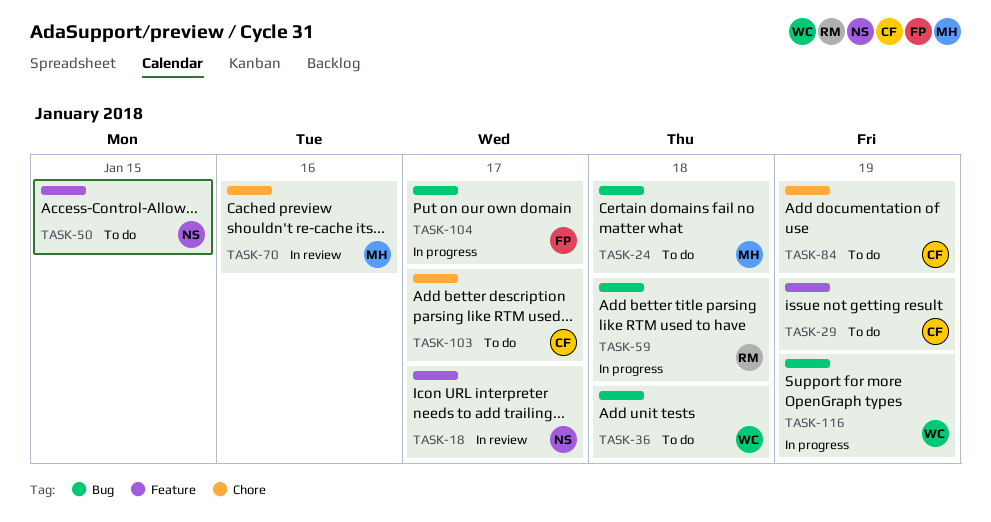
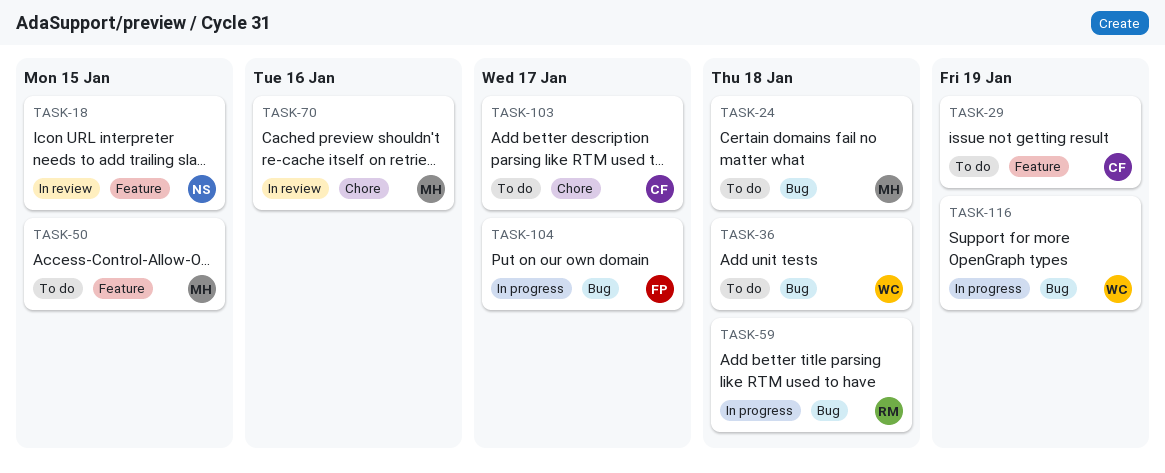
TASK-18, due: Jan 17 -> Jan 15
TASK-50, owner: NS -> MH
TASK-84: present -> none

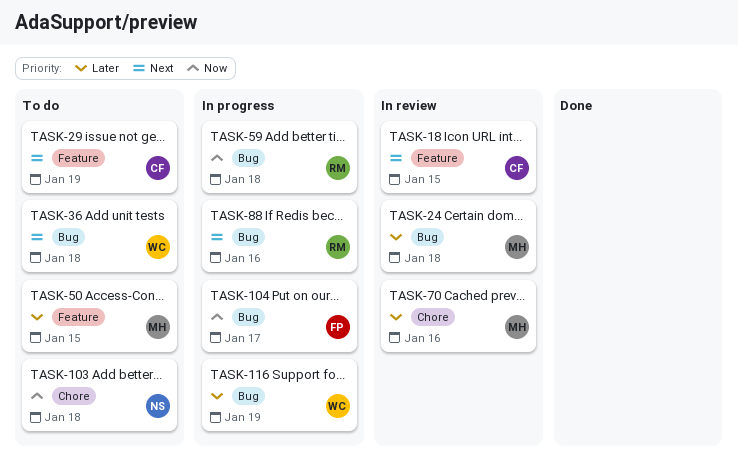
TASK-18, owner: NS -> CF
TASK-24, status: To do -> In review
TASK-88: none -> present
TASK-103, owner: CF -> NS
TASK-103, due: Jan 17 -> Jan 18

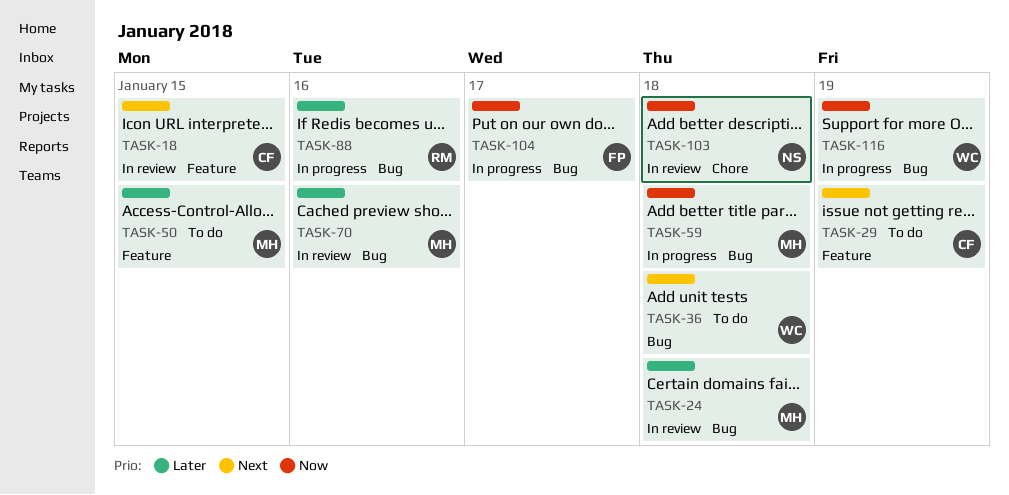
TASK-59, owner: RM -> MH
TASK-70, label: Chore -> Bug
TASK-88, priority: Next -> Later
TASK-103, status: To do -> In review
TASK-116, priority: Later -> Now

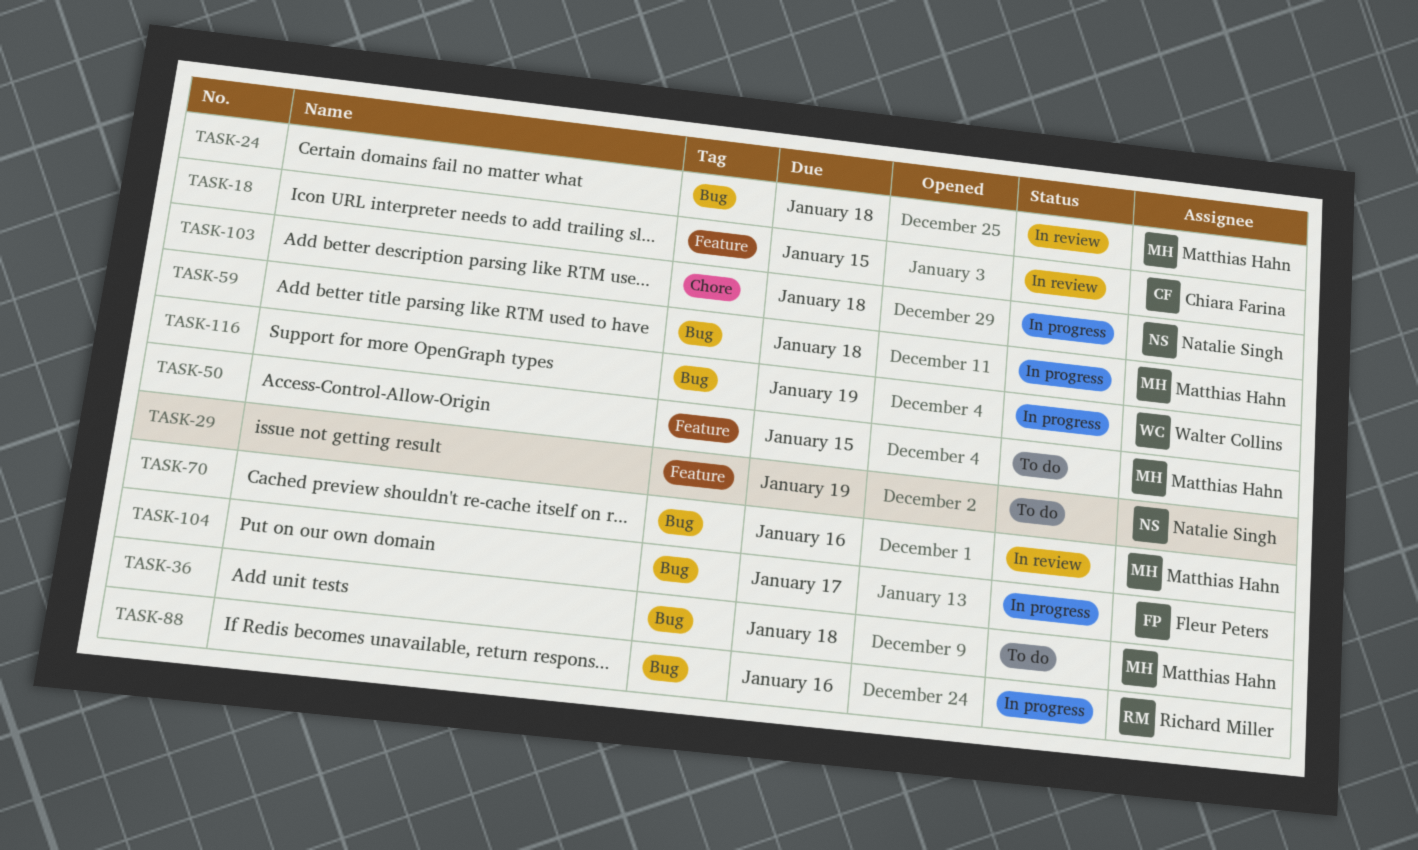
TASK-29, owner: Chiara Farina -> Natalie Singh
TASK-36, owner: Walter Collins -> Matthias Hahn
TASK-103, status: In review -> In progress

